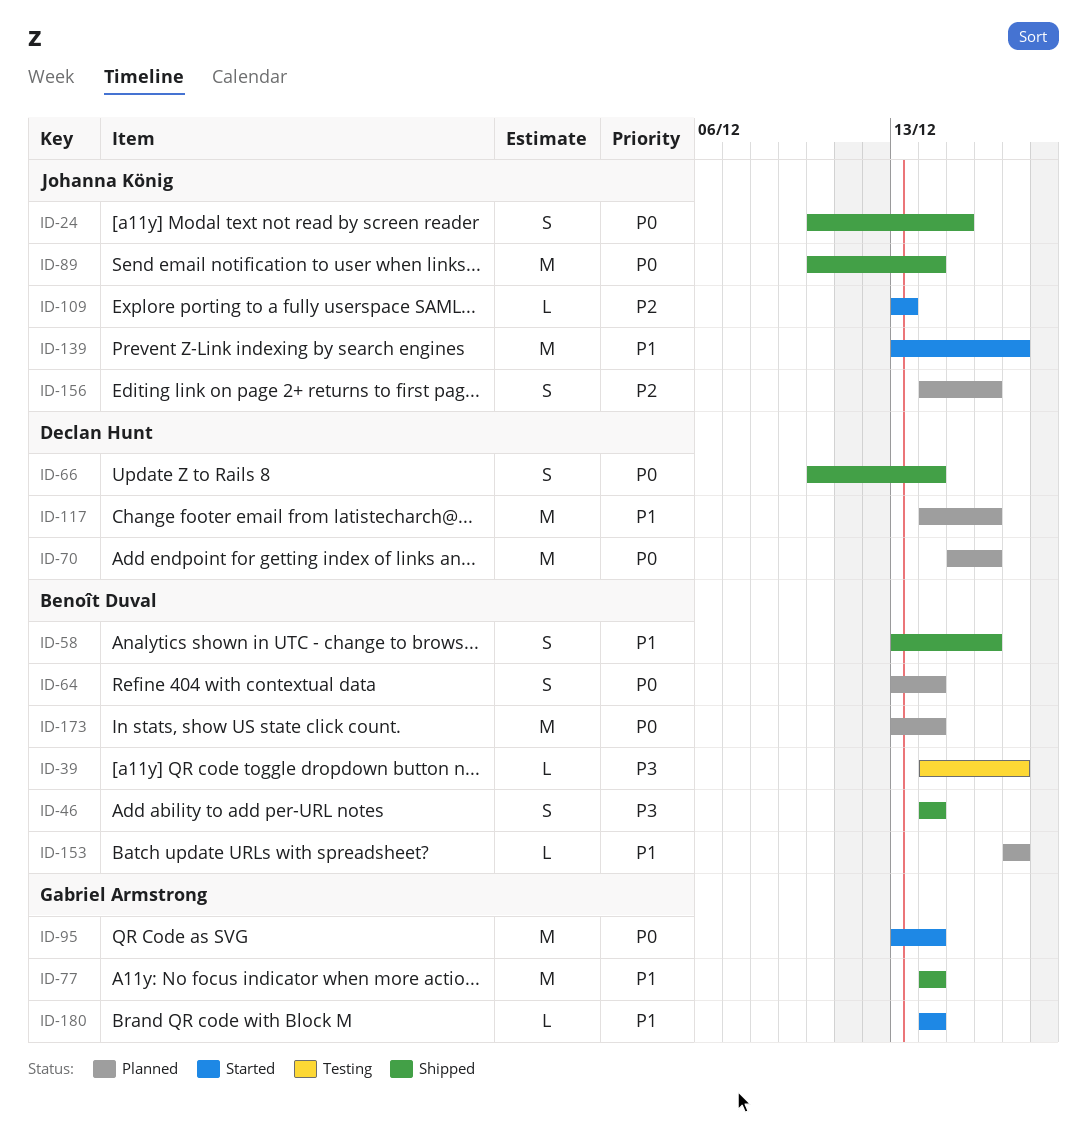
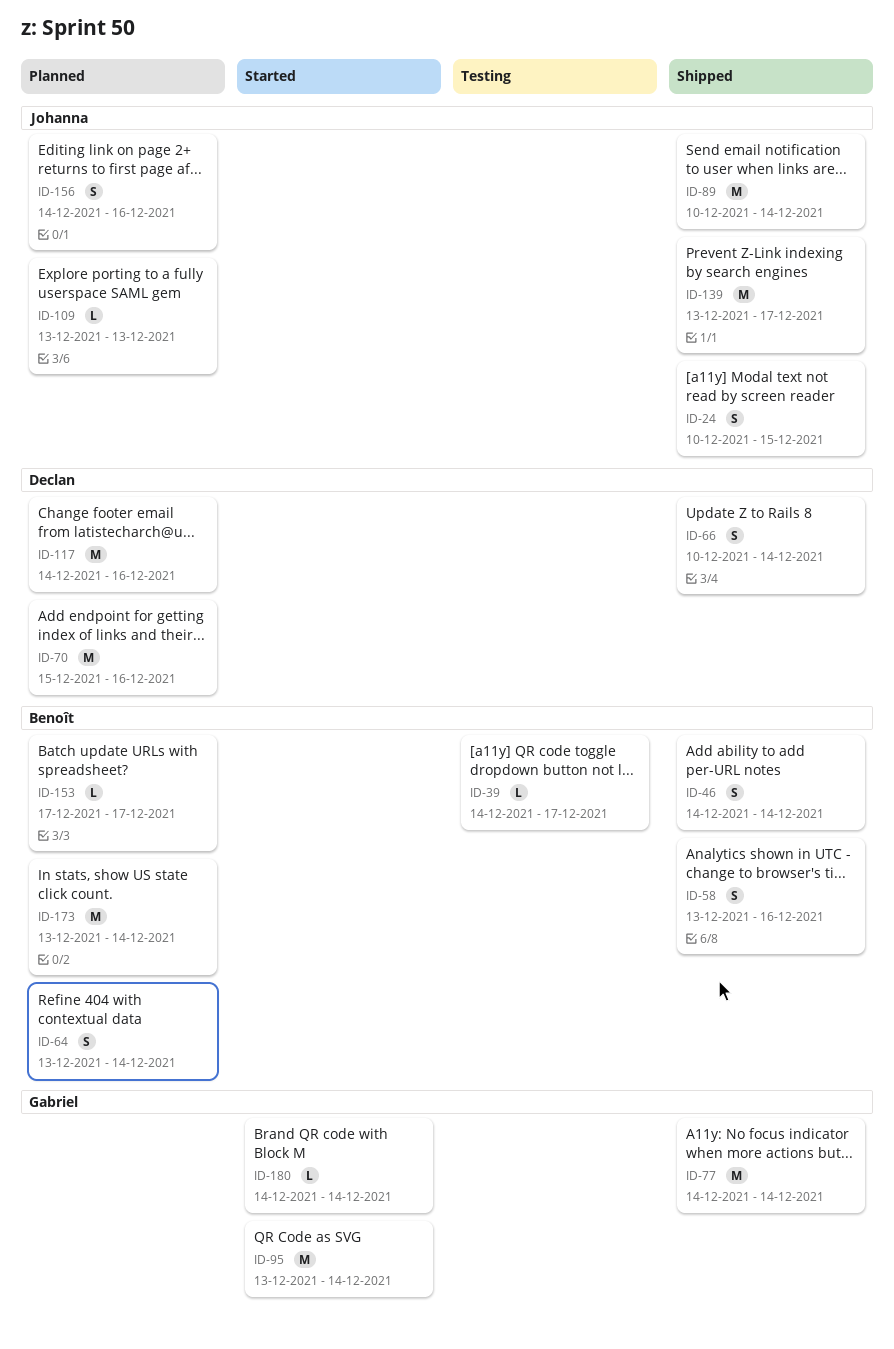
ID-109, status: Started -> Planned
ID-139, status: Started -> Shipped

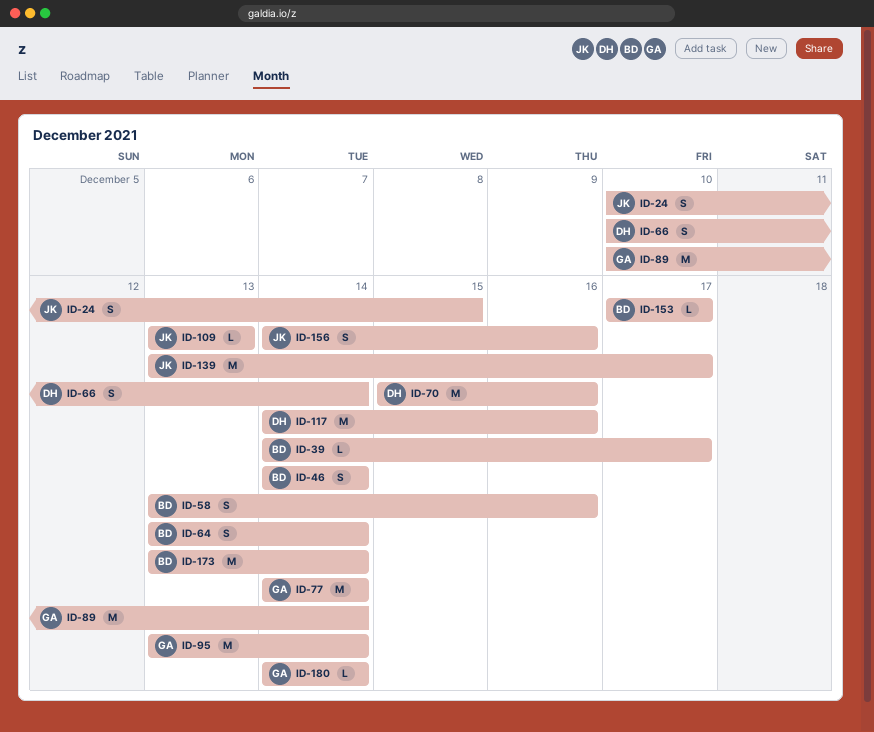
ID-89, owner: Johanna -> Gabriel

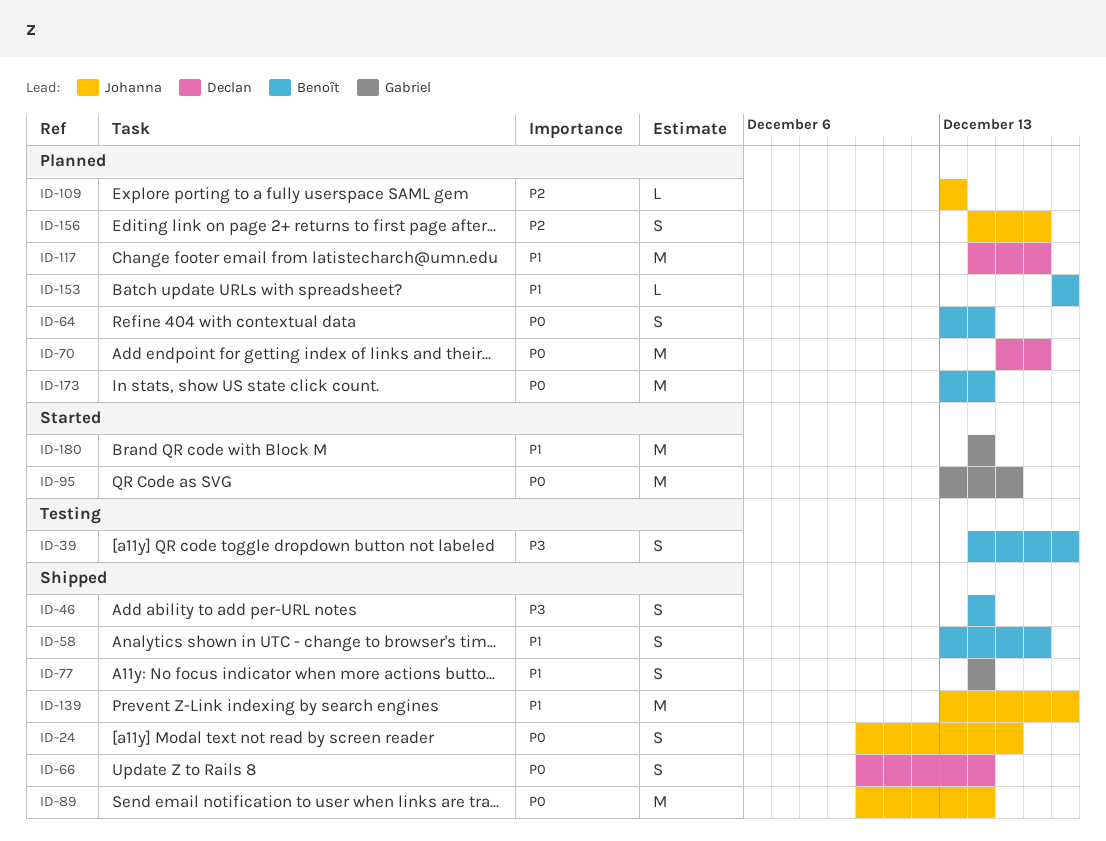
ID-39, estimate: L -> S
ID-77, estimate: M -> S
ID-89, owner: Gabriel -> Johanna
ID-95, due: Dec 14 -> Dec 15
ID-180, estimate: L -> M

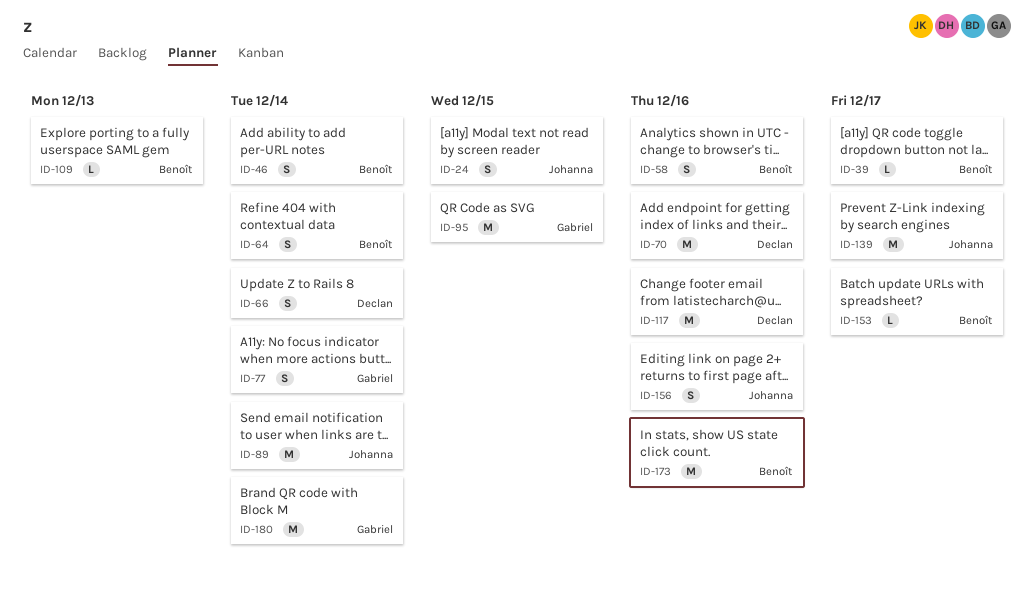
ID-39, estimate: S -> L
ID-109, owner: Johanna -> Benoît
ID-173, due: Dec 14 -> Dec 16

